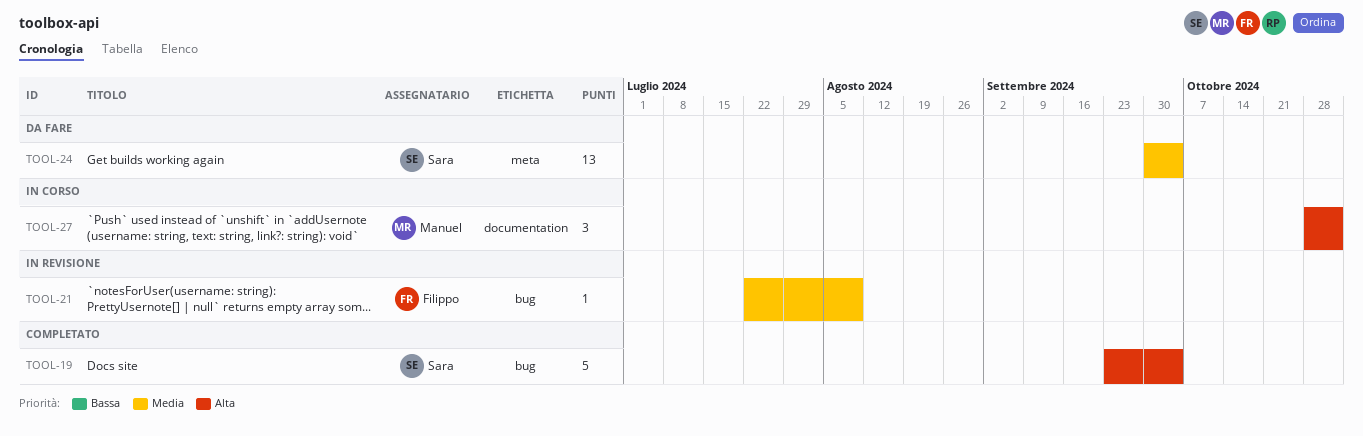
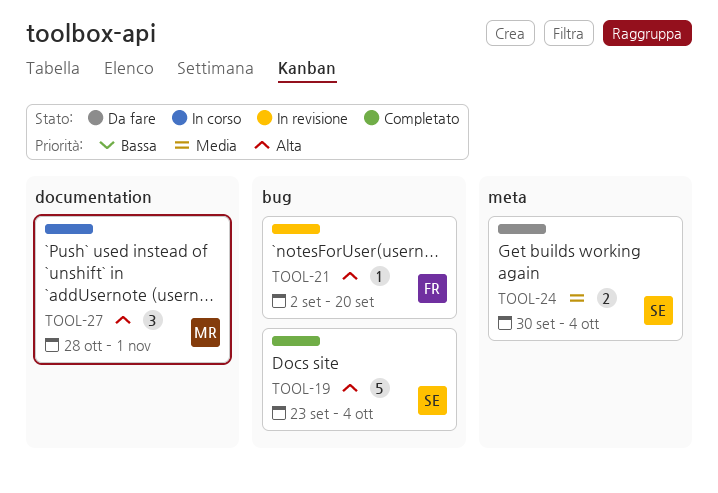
TOOL-21, priority: Media -> Alta
TOOL-21, start: Jul 22 -> Sep 2
TOOL-21, due: Aug 9 -> Sep 20
TOOL-24, estimate: 13 -> 2

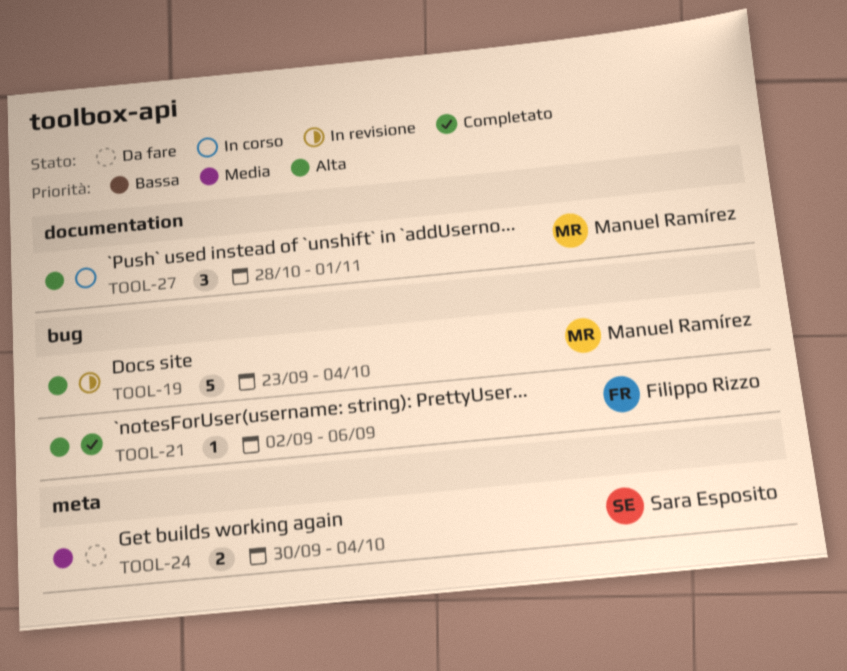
TOOL-19, status: Completato -> In revisione
TOOL-19, owner: Sara Esposito -> Manuel Ramírez
TOOL-21, status: In revisione -> Completato
TOOL-21, due: Sep 20 -> Sep 6

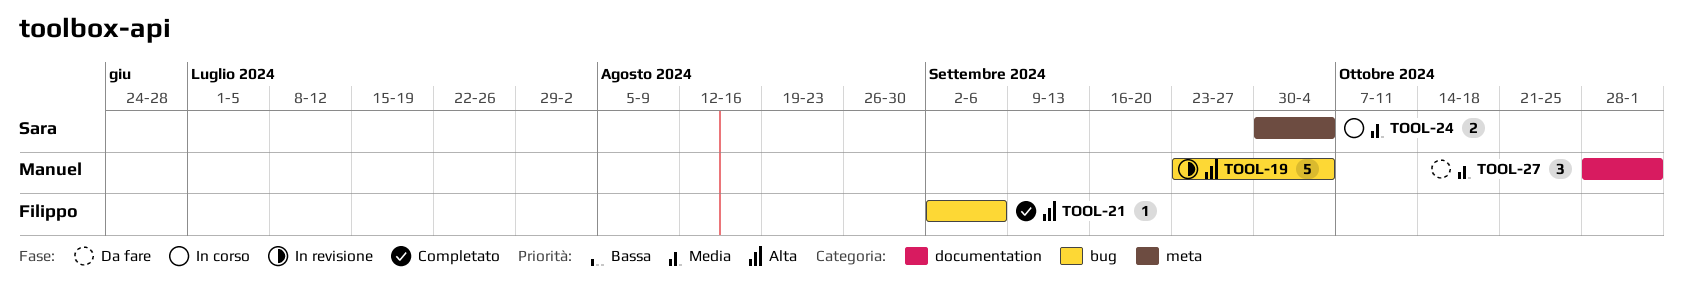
TOOL-24, status: Da fare -> In corso
TOOL-27, status: In corso -> Da fare
TOOL-27, priority: Alta -> Media

